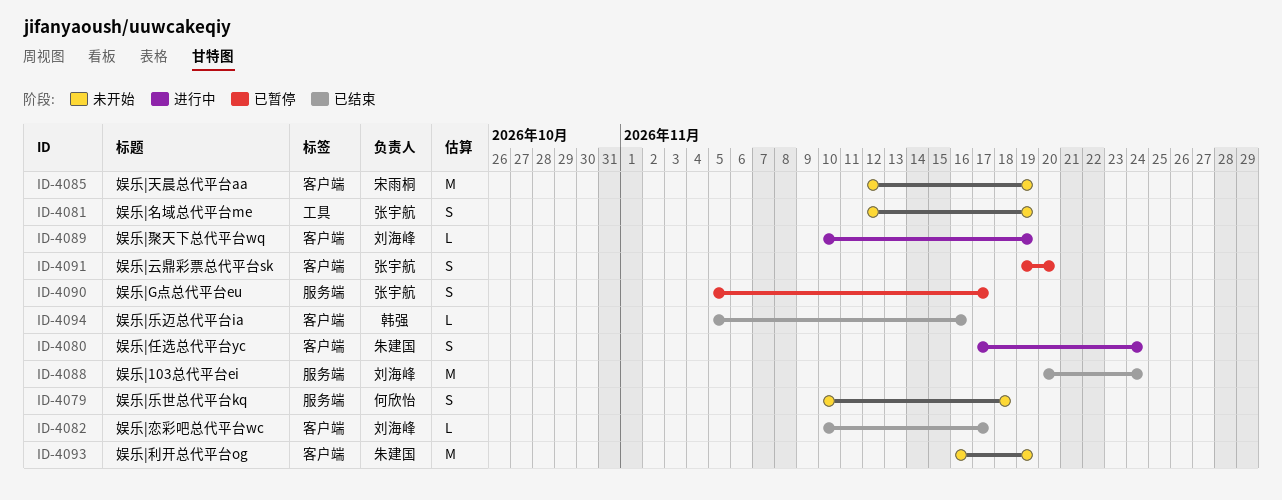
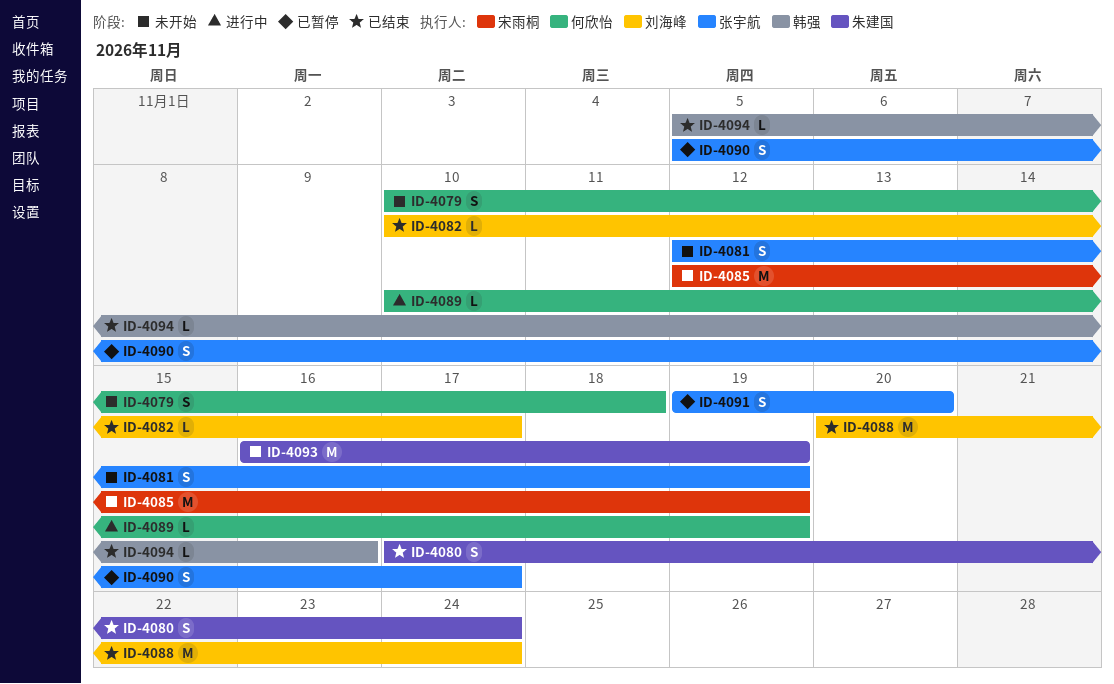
ID-4080, status: 进行中 -> 已结束
ID-4089, owner: 刘海峰 -> 何欣怡

